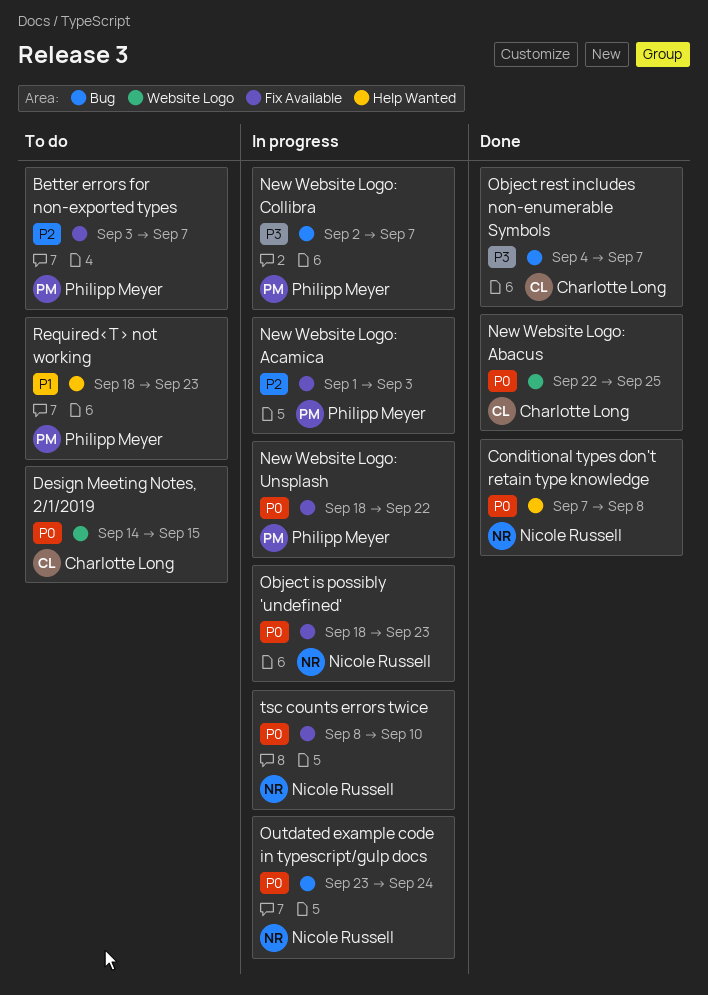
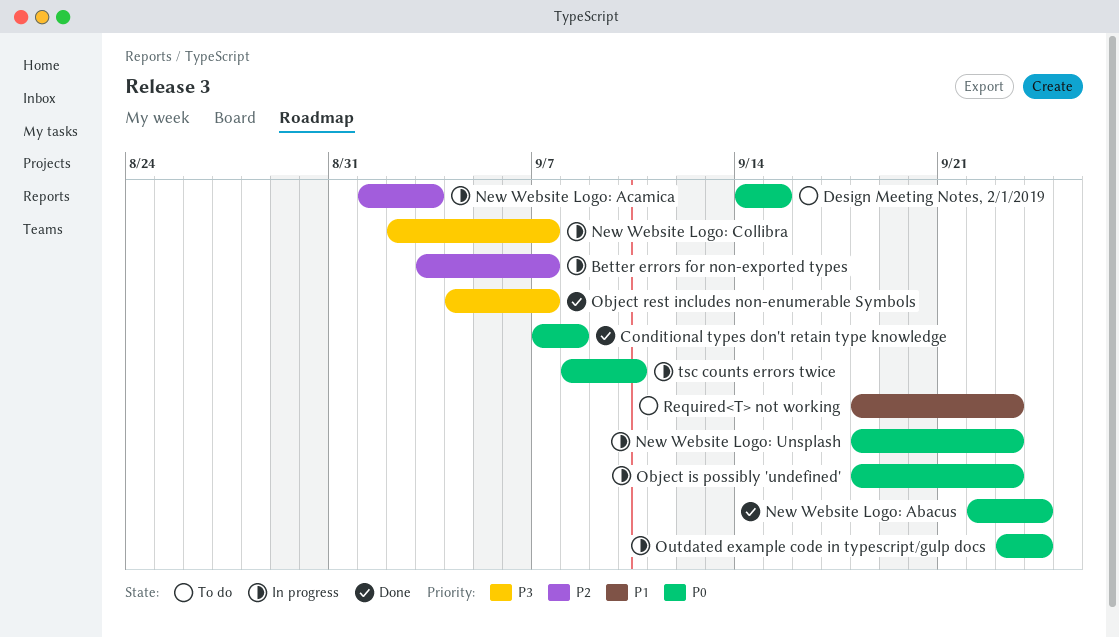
Better errors for non-exported types, status: To do -> In progress
New Website Logo: Abacus, due: Sep 25 -> Sep 24
New Website Logo: Unsplash, due: Sep 22 -> Sep 23

